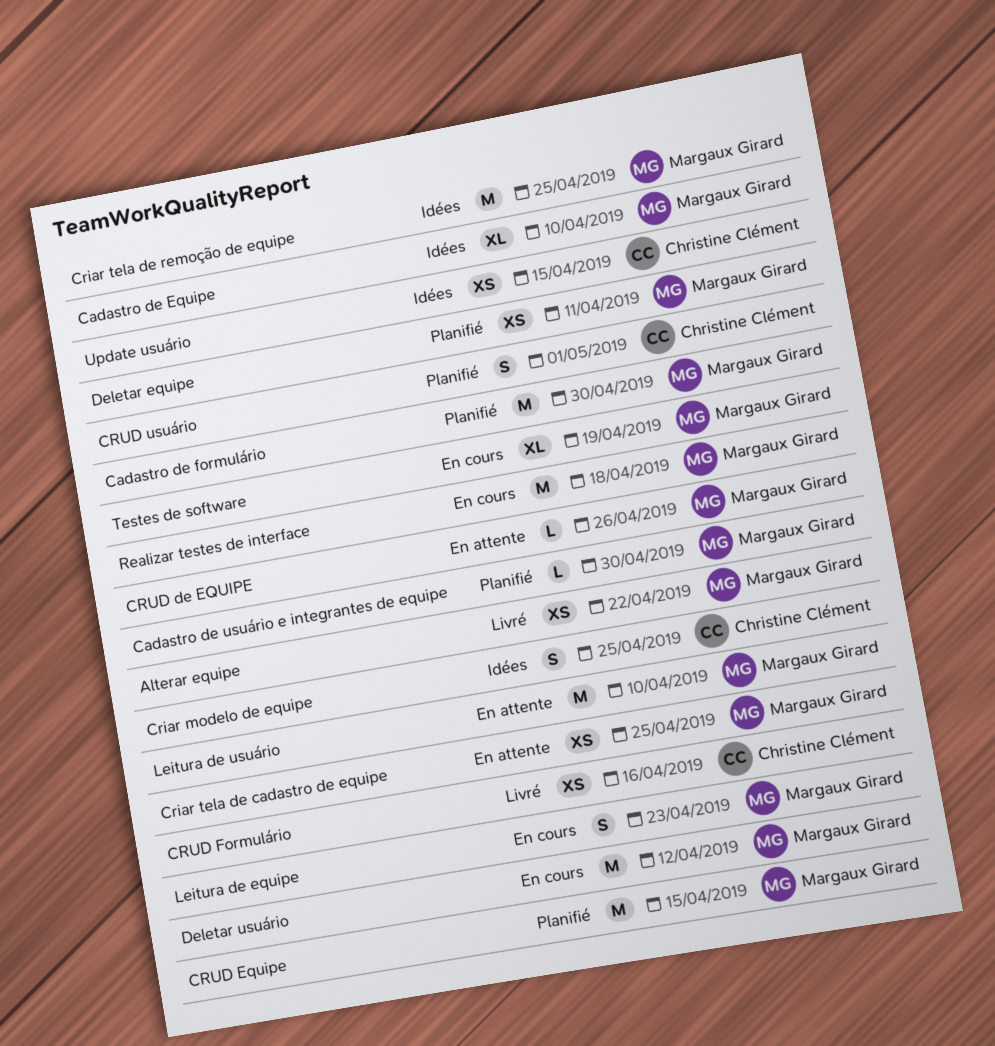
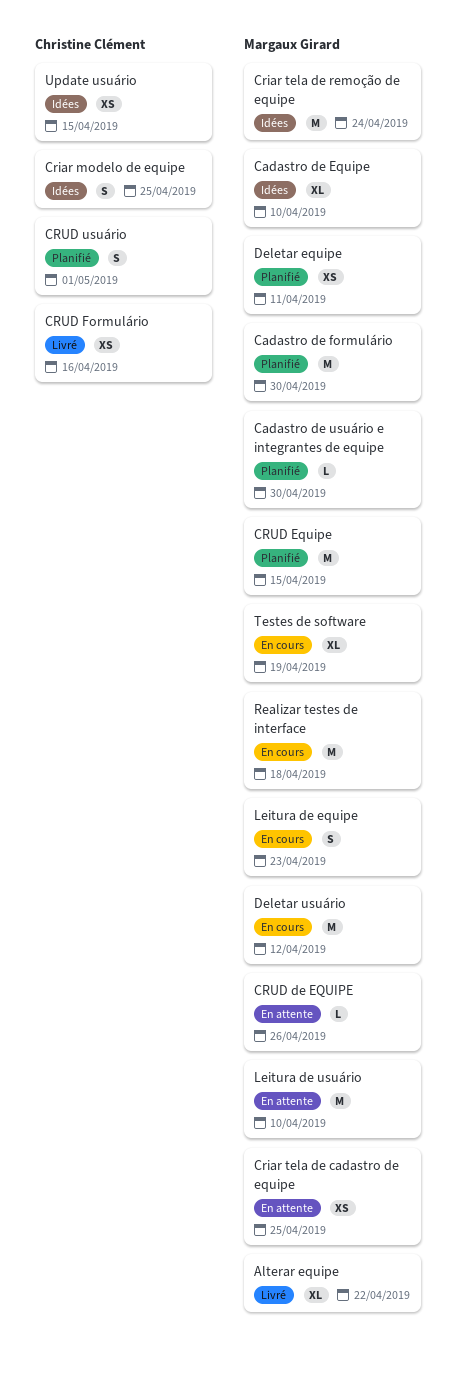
Alterar equipe, estimate: XS -> XL
Criar tela de remoção de equipe, due: Apr 25 -> Apr 24

